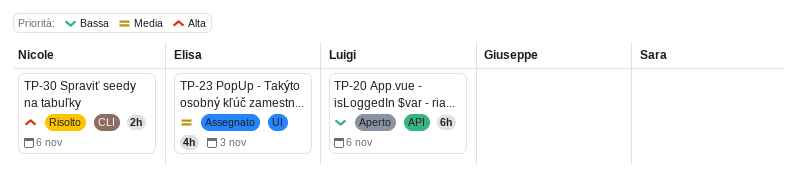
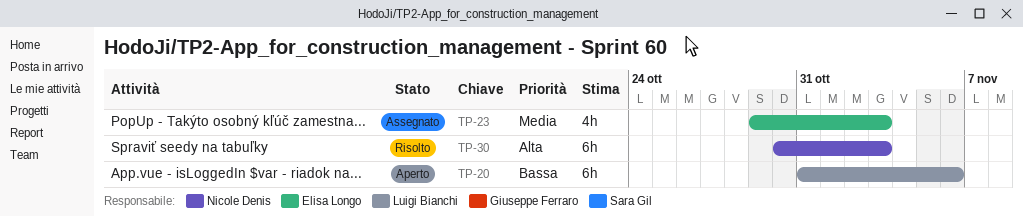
TP-30, estimate: 2h -> 6h
TP-30, due: Nov 6 -> Nov 3

